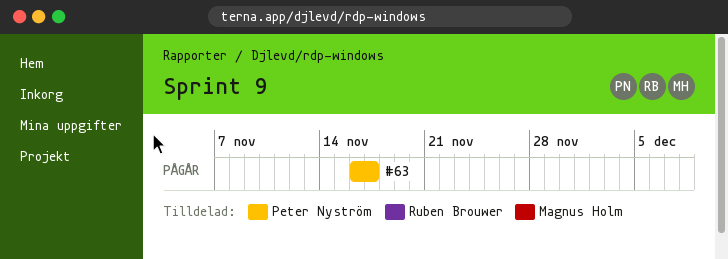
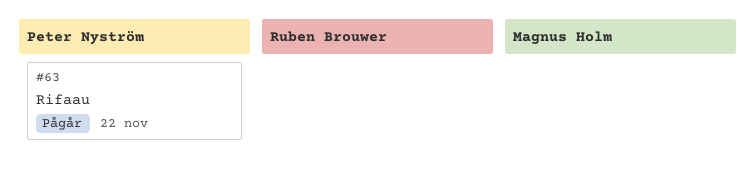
#63, due: Nov 17 -> Nov 22

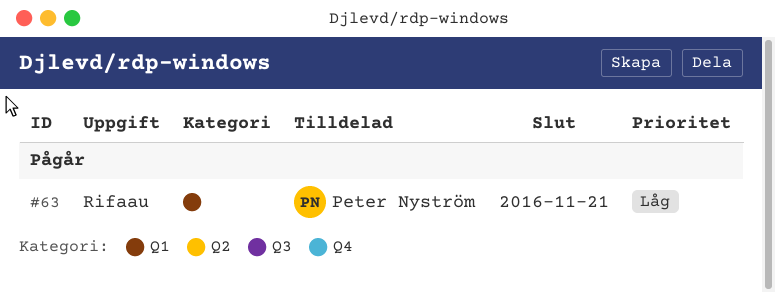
#63, due: Nov 22 -> Nov 21

